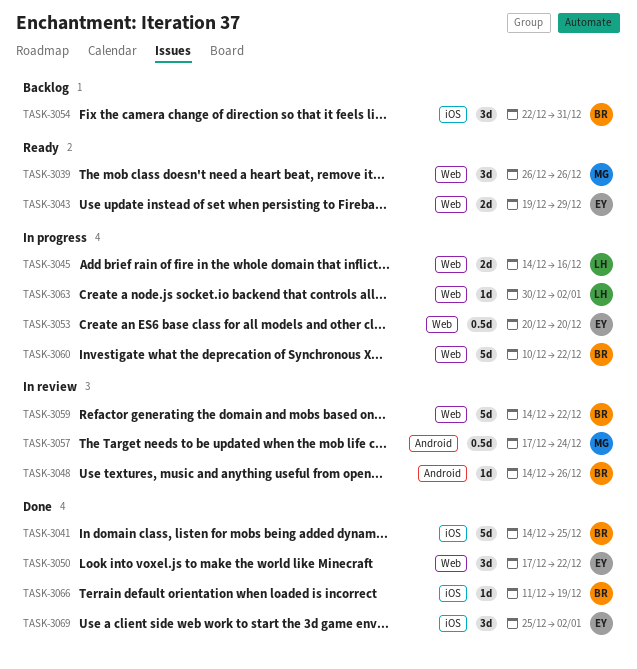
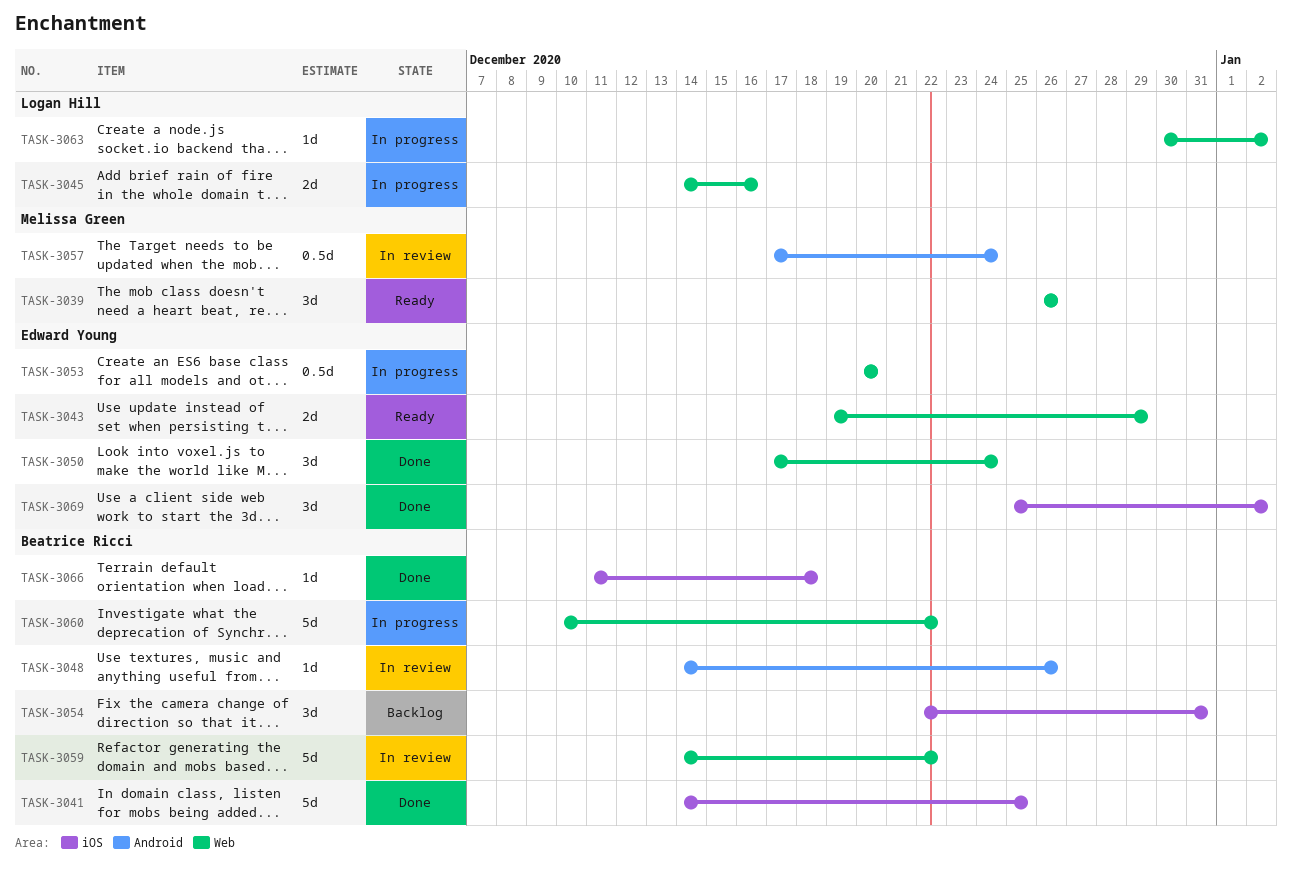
TASK-3050, due: Dec 22 -> Dec 24
TASK-3066, due: Dec 19 -> Dec 18

